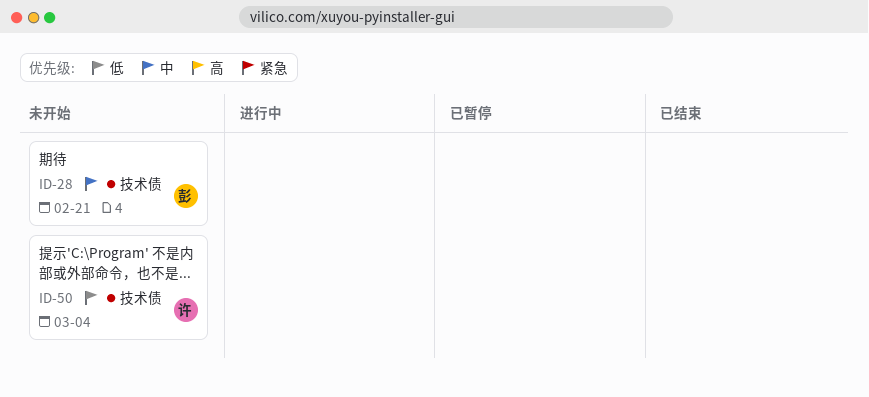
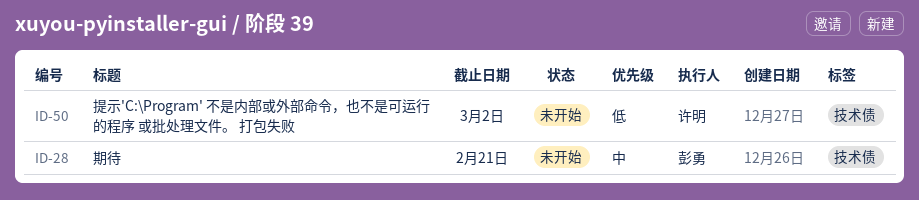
ID-50, due: Mar 4 -> Mar 2

